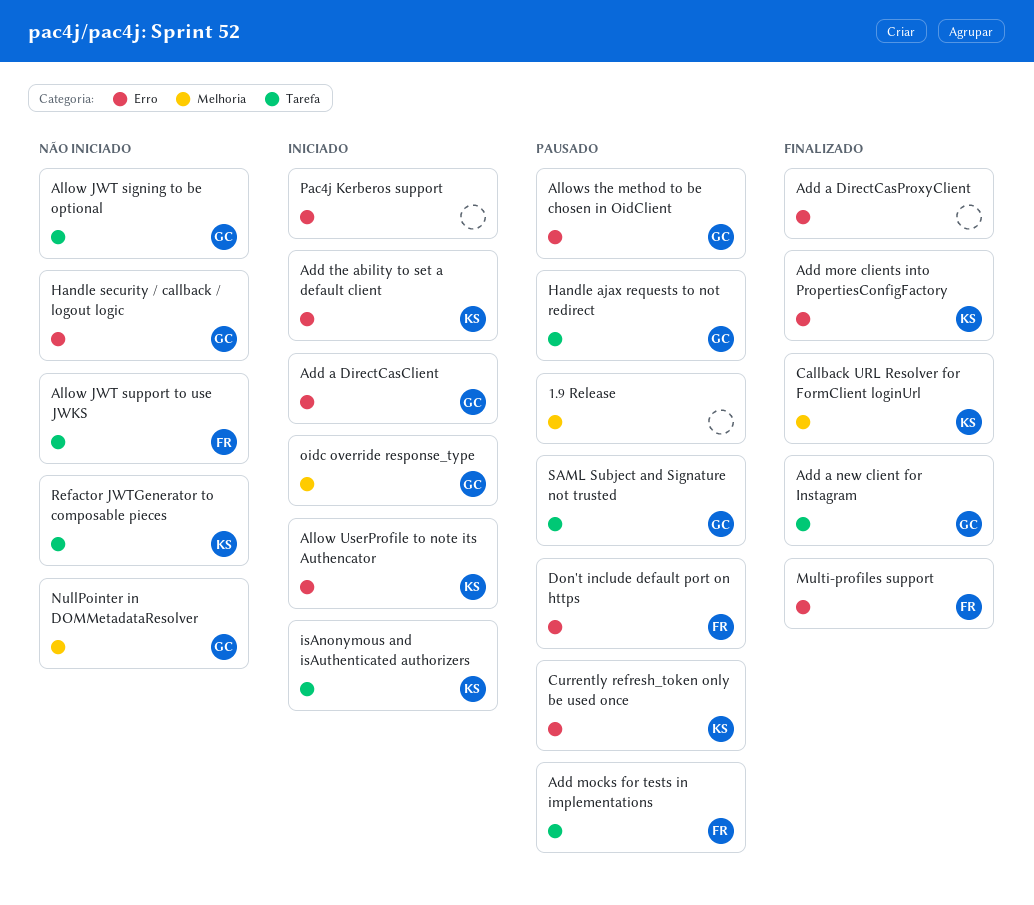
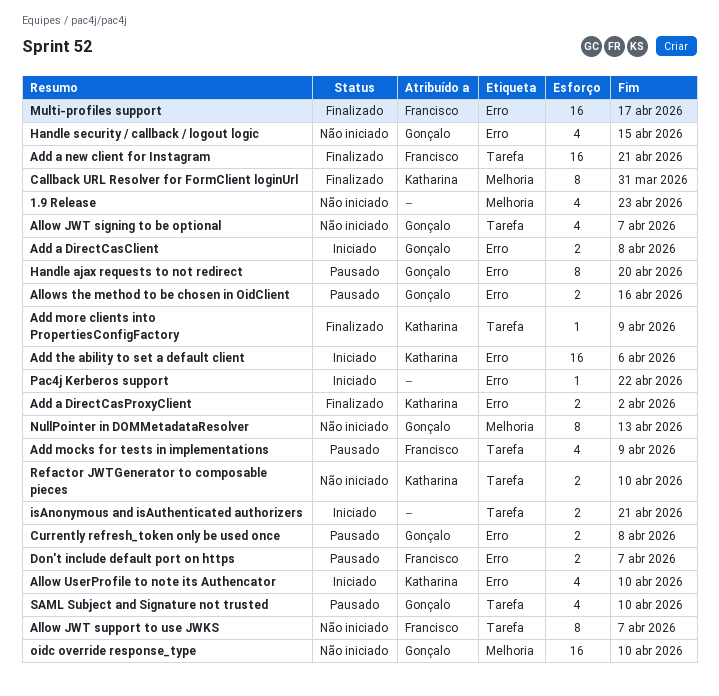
1.9 Release, status: Pausado -> Não iniciado
Add a DirectCasProxyClient, owner: none -> Katharina
Add a new client for Instagram, owner: Gonçalo -> Francisco
Add more clients into PropertiesConfigFactory, label: Erro -> Tarefa
Currently refresh_token only be used once, owner: Katharina -> Gonçalo
Handle ajax requests to not redirect, label: Tarefa -> Erro
isAnonymous and isAuthenticated authorizers, owner: Katharina -> none
oidc override response_type, status: Iniciado -> Não iniciado

